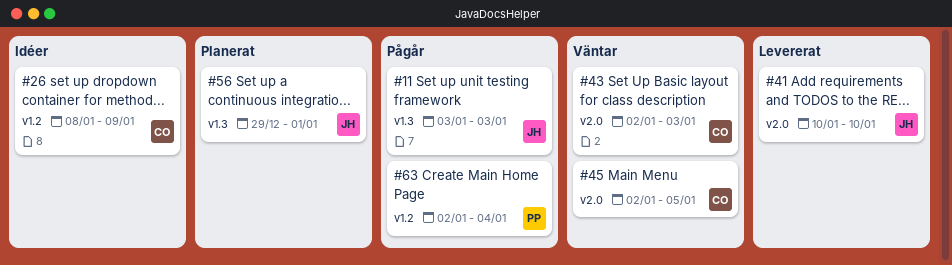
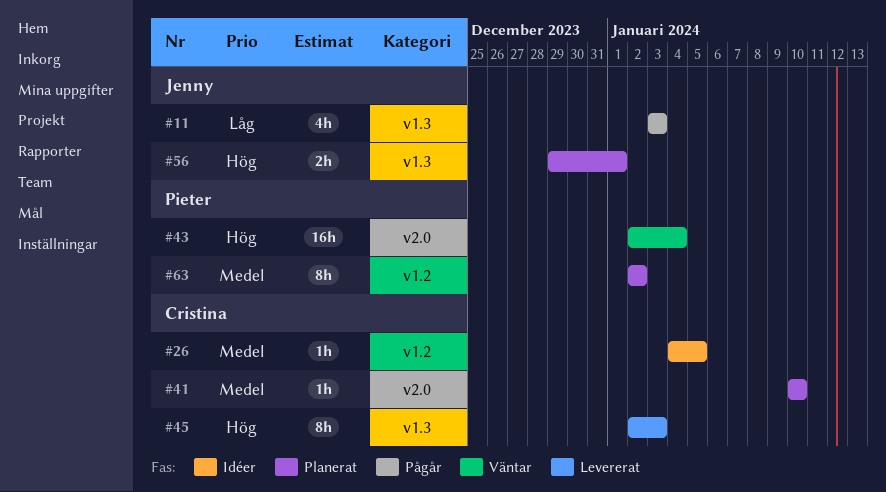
#26, start: Jan 8 -> Jan 4
#26, due: Jan 9 -> Jan 5
#41, status: Levererat -> Planerat
#41, owner: Jenny -> Cristina
#43, owner: Cristina -> Pieter
#43, due: Jan 3 -> Jan 4
#45, status: Väntar -> Levererat
#45, label: v2.0 -> v1.3
#45, due: Jan 5 -> Jan 3
#63, status: Pågår -> Planerat
#63, due: Jan 4 -> Jan 2

